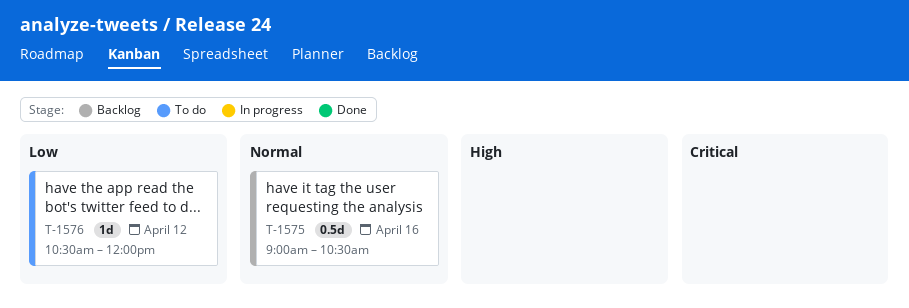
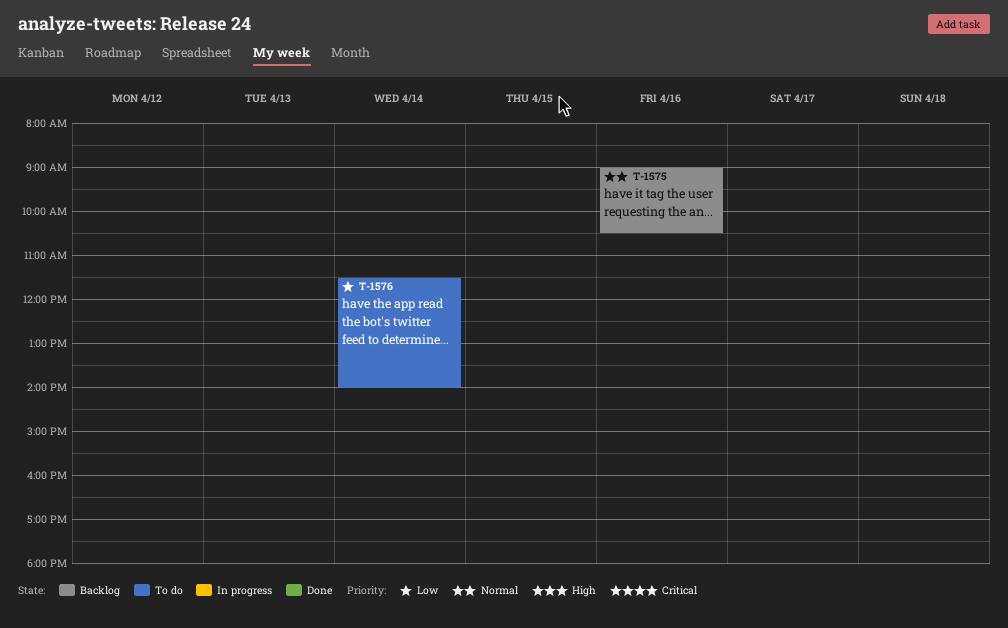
T-1576, day: Apr 12 -> Apr 14
T-1576, begins: 10:30 -> 11:30
T-1576, ends: 12:00 -> 14:00

